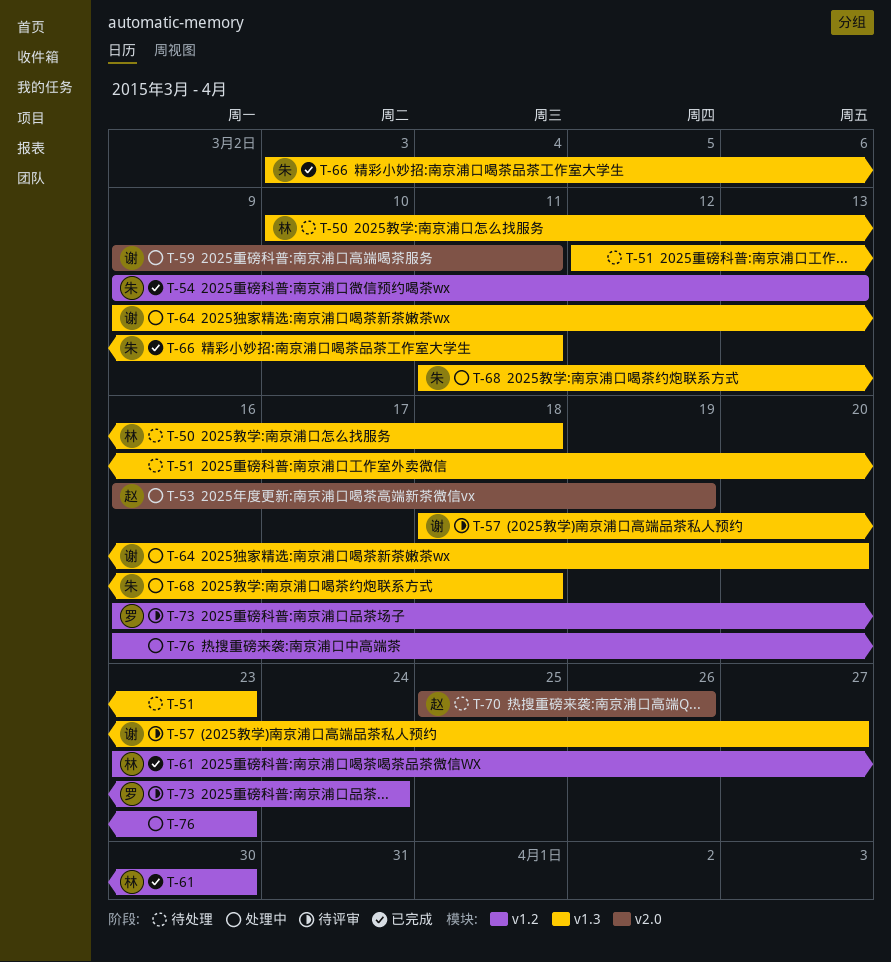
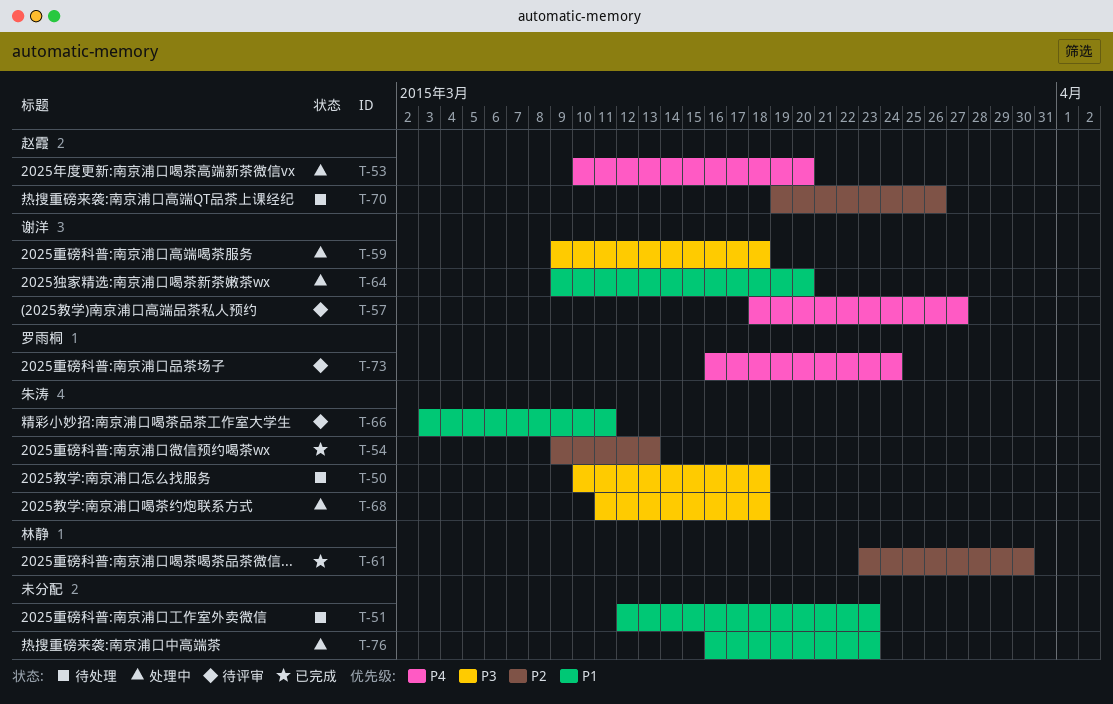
T-50, owner: 林静 -> 朱涛
T-53, start: Mar 16 -> Mar 10
T-53, due: Mar 19 -> Mar 20
T-59, due: Mar 11 -> Mar 18
T-66, status: 已完成 -> 待评审
T-70, start: Mar 25 -> Mar 19

